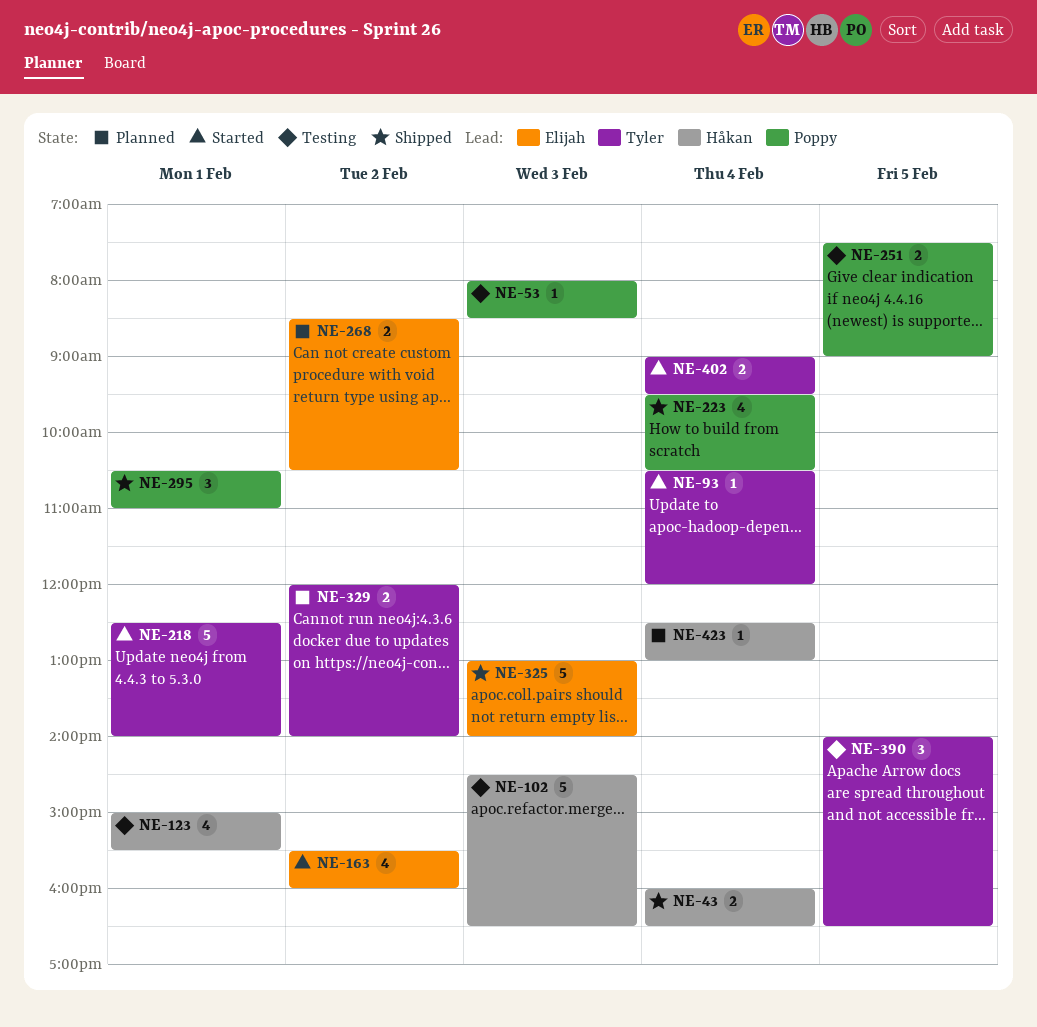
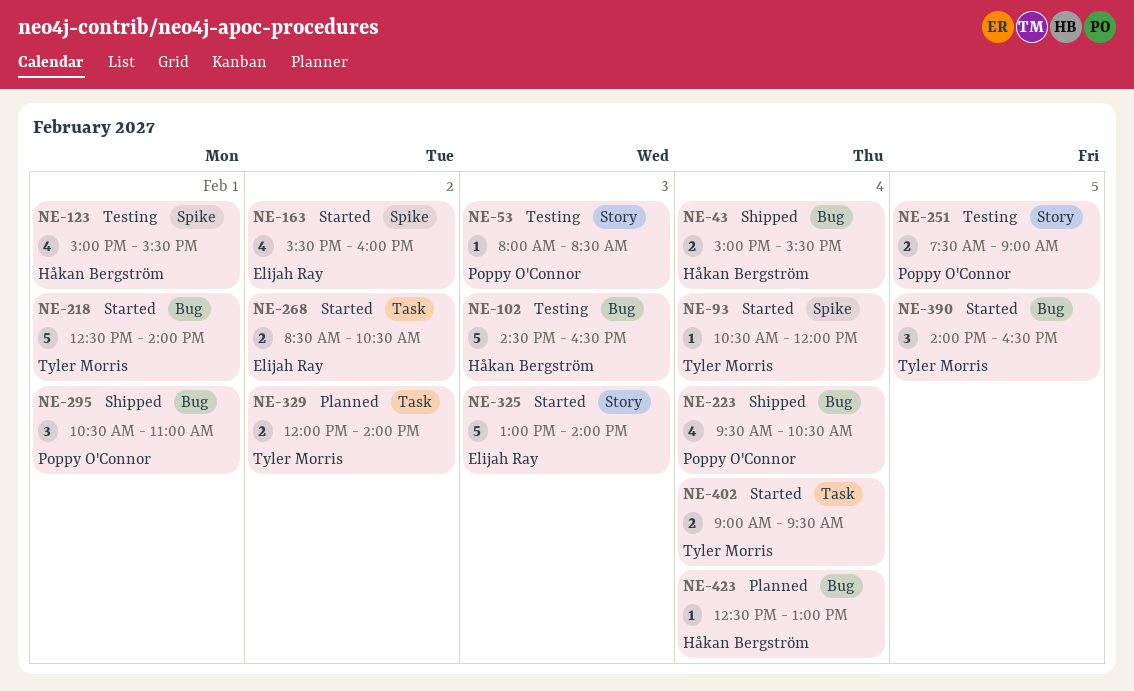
NE-43, begins: 16:00 -> 15:00
NE-43, ends: 16:30 -> 15:30
NE-268, status: Planned -> Started
NE-325, status: Shipped -> Started
NE-390, status: Testing -> Started

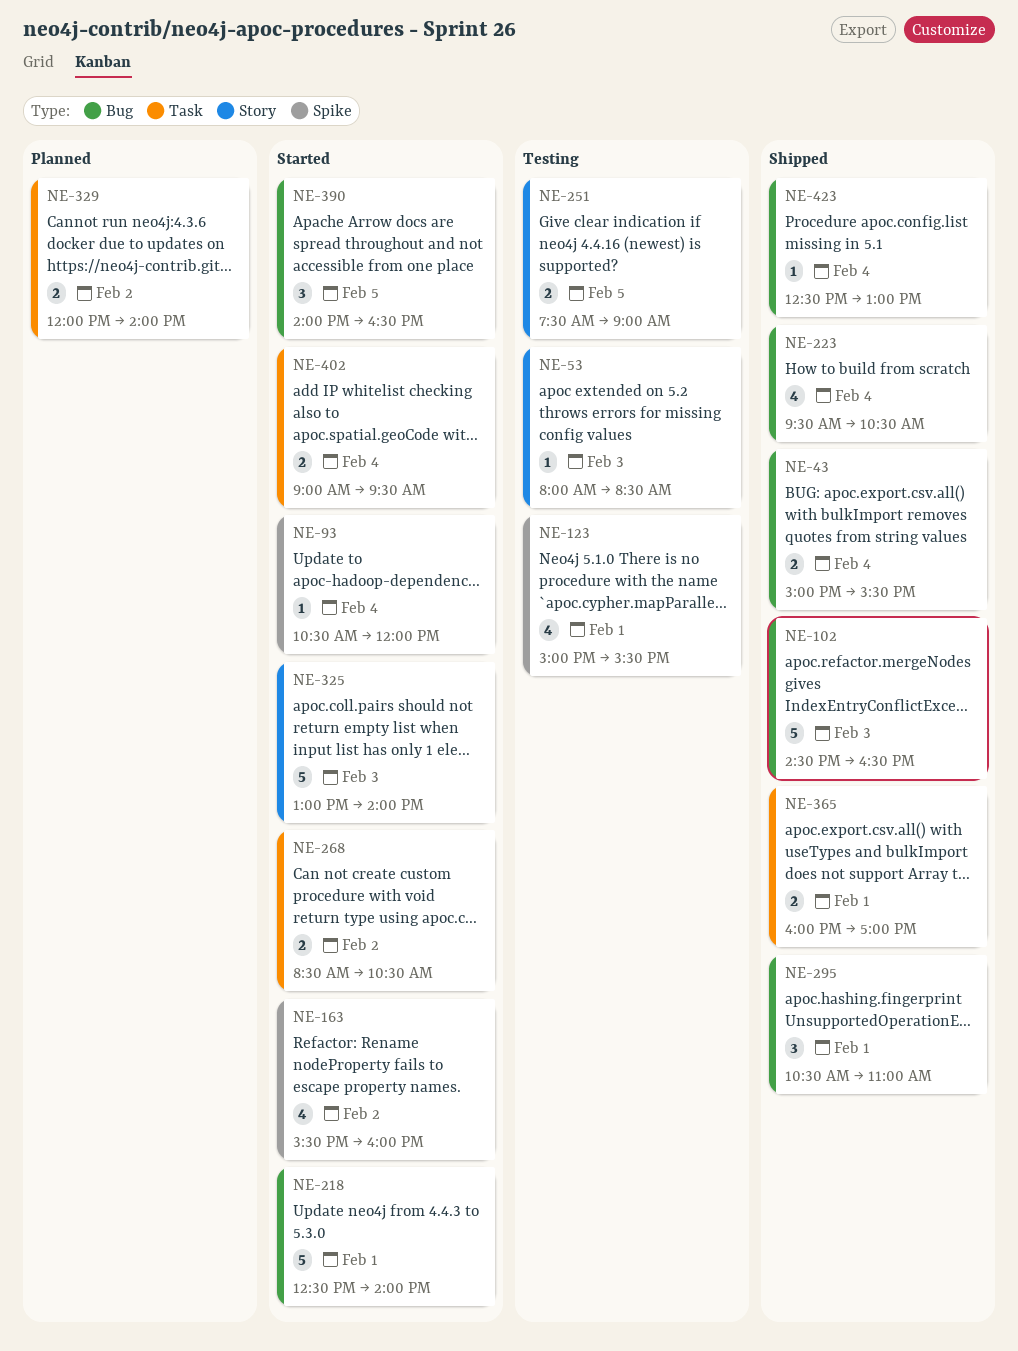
NE-102, status: Testing -> Shipped
NE-365: none -> present
NE-423, status: Planned -> Shipped

